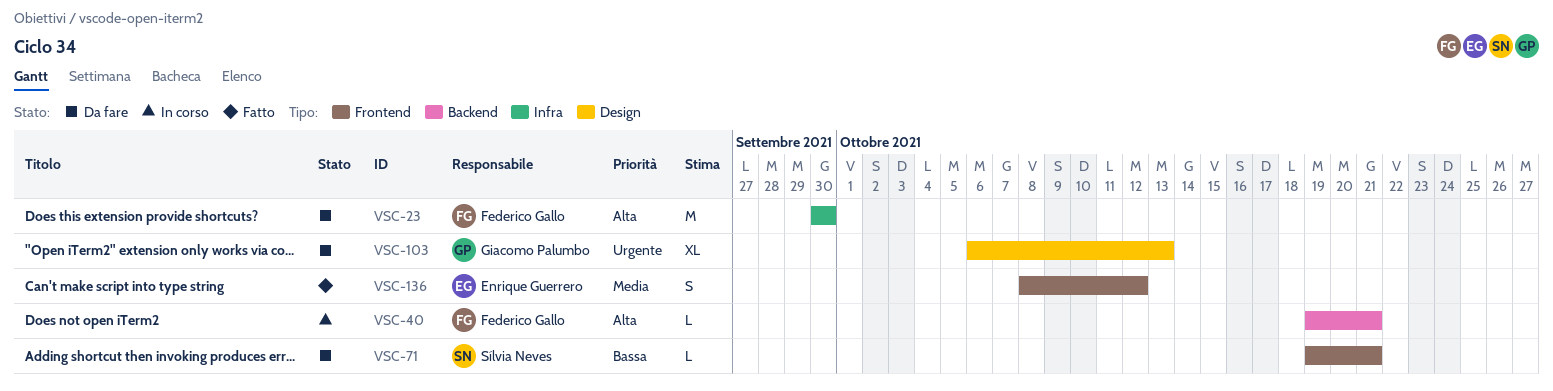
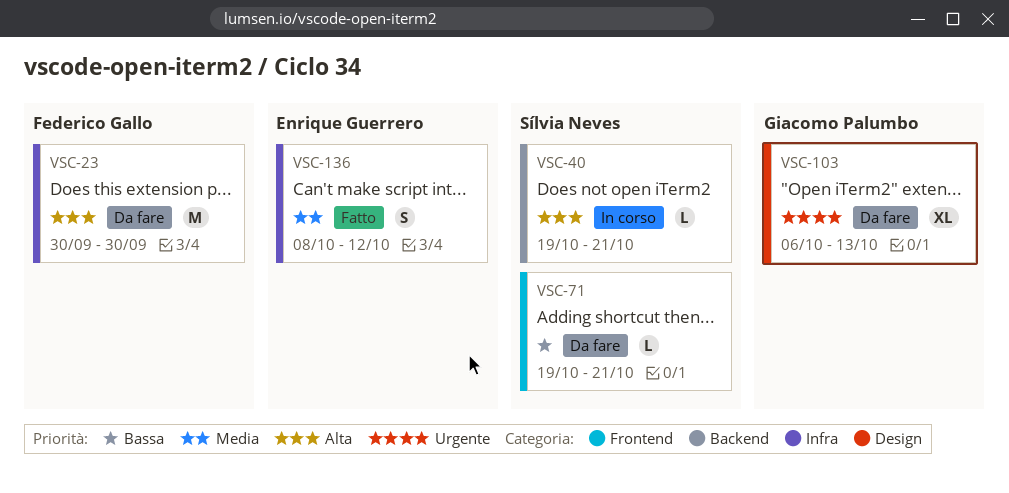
VSC-40, owner: Federico Gallo -> Sílvia Neves
VSC-136, label: Frontend -> Infra

